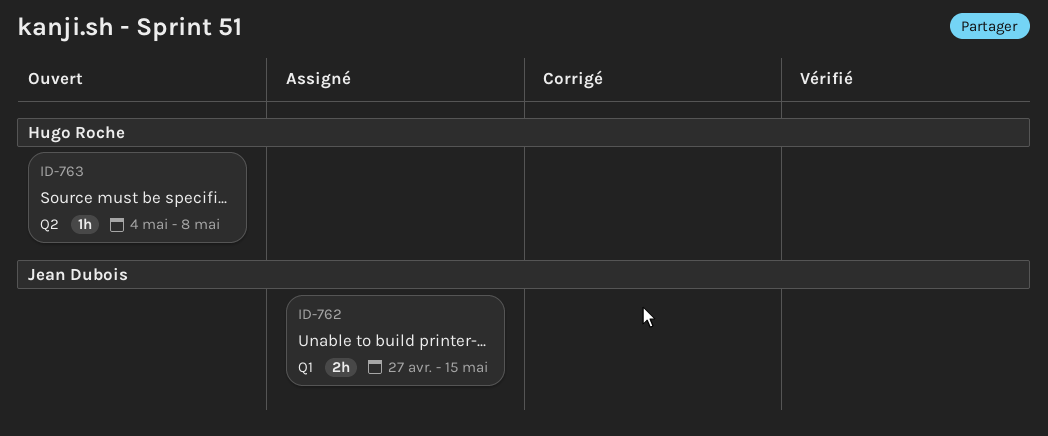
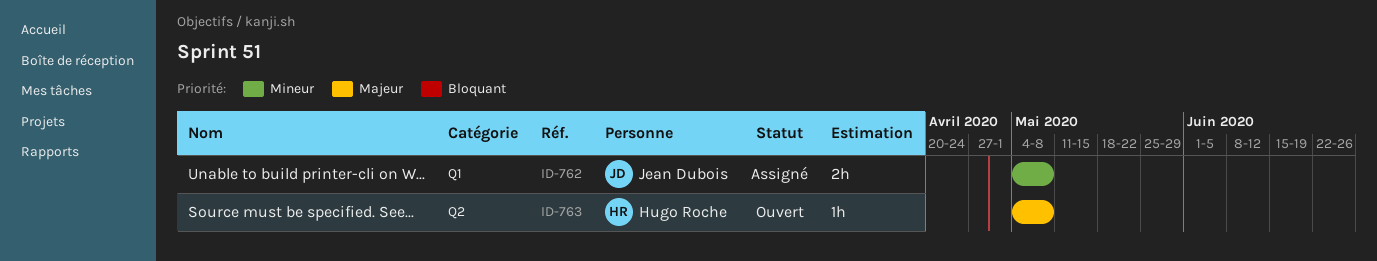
ID-762, start: Apr 27 -> May 4
ID-762, due: May 15 -> May 8

